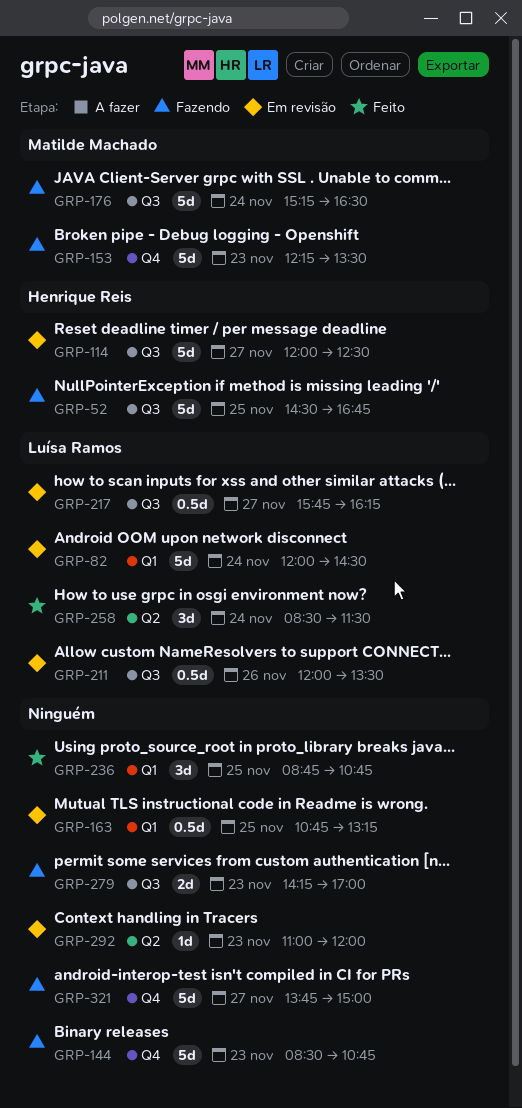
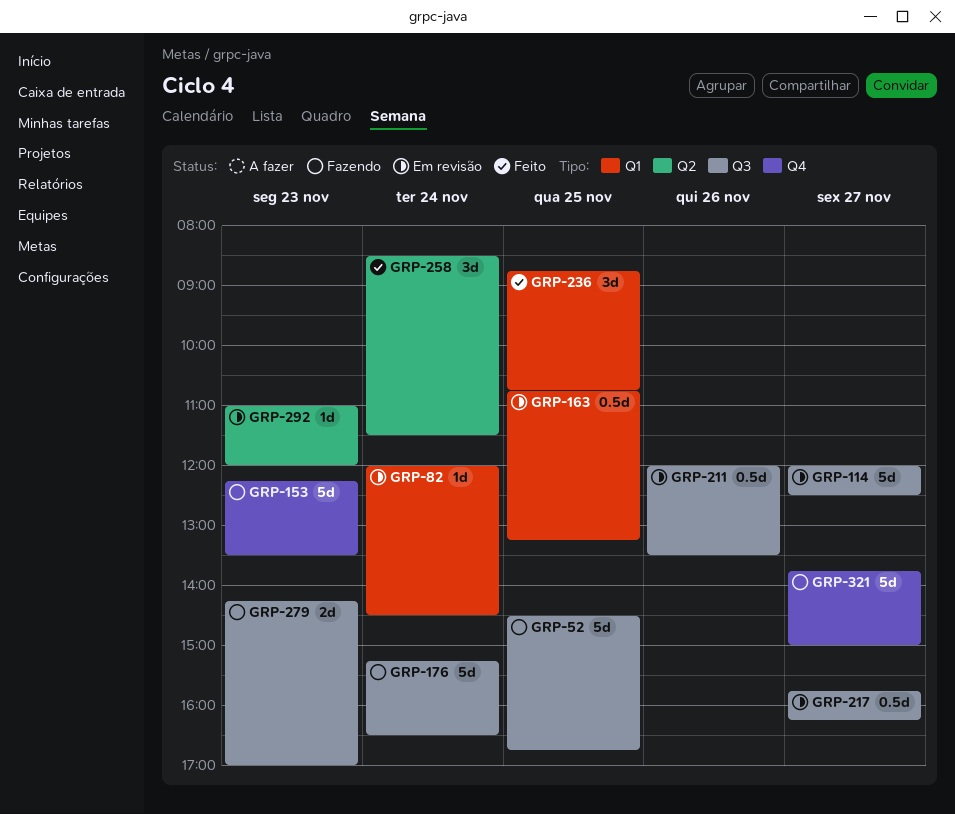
GRP-82, estimate: 5d -> 1d
GRP-144: present -> none

